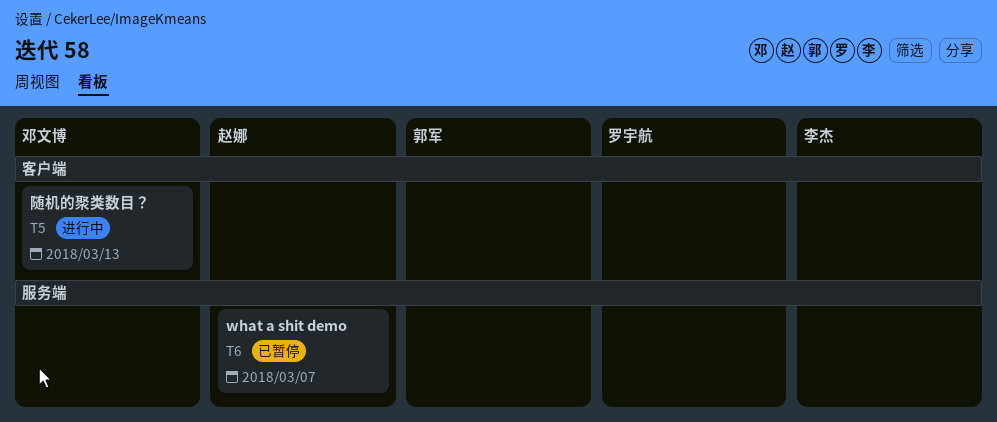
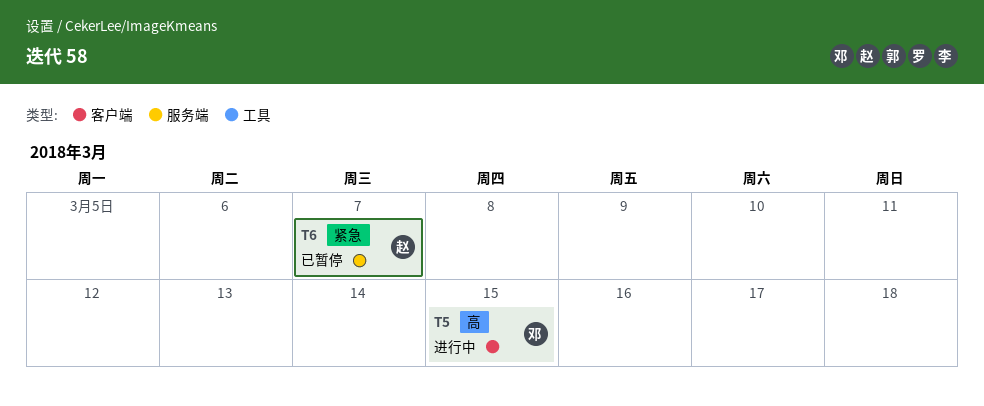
T5, due: Mar 13 -> Mar 15

